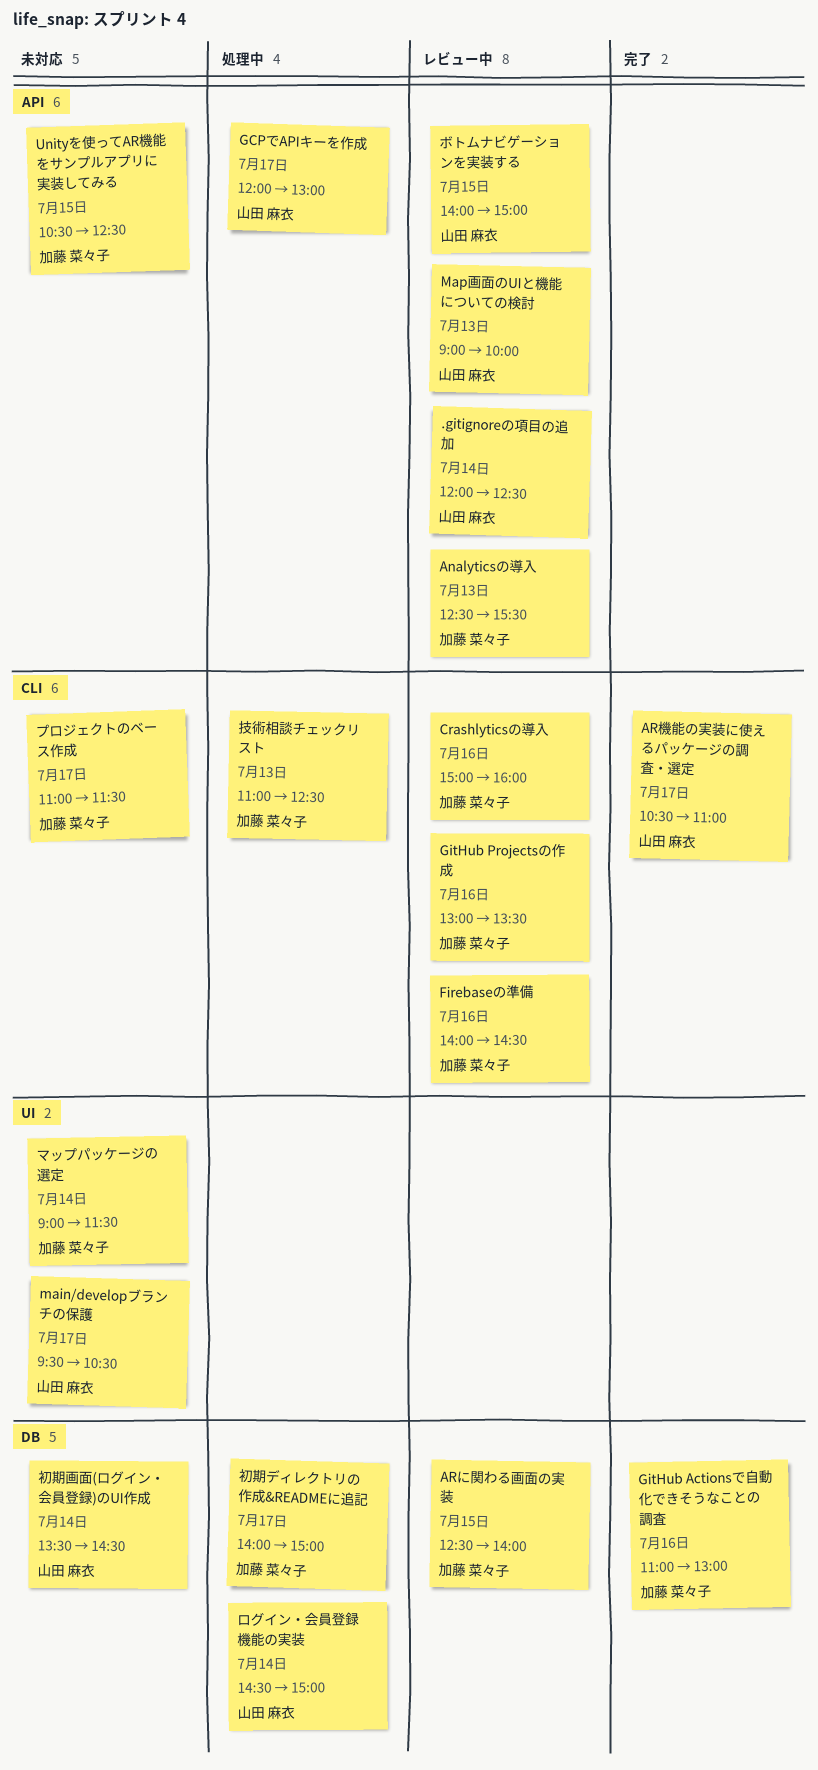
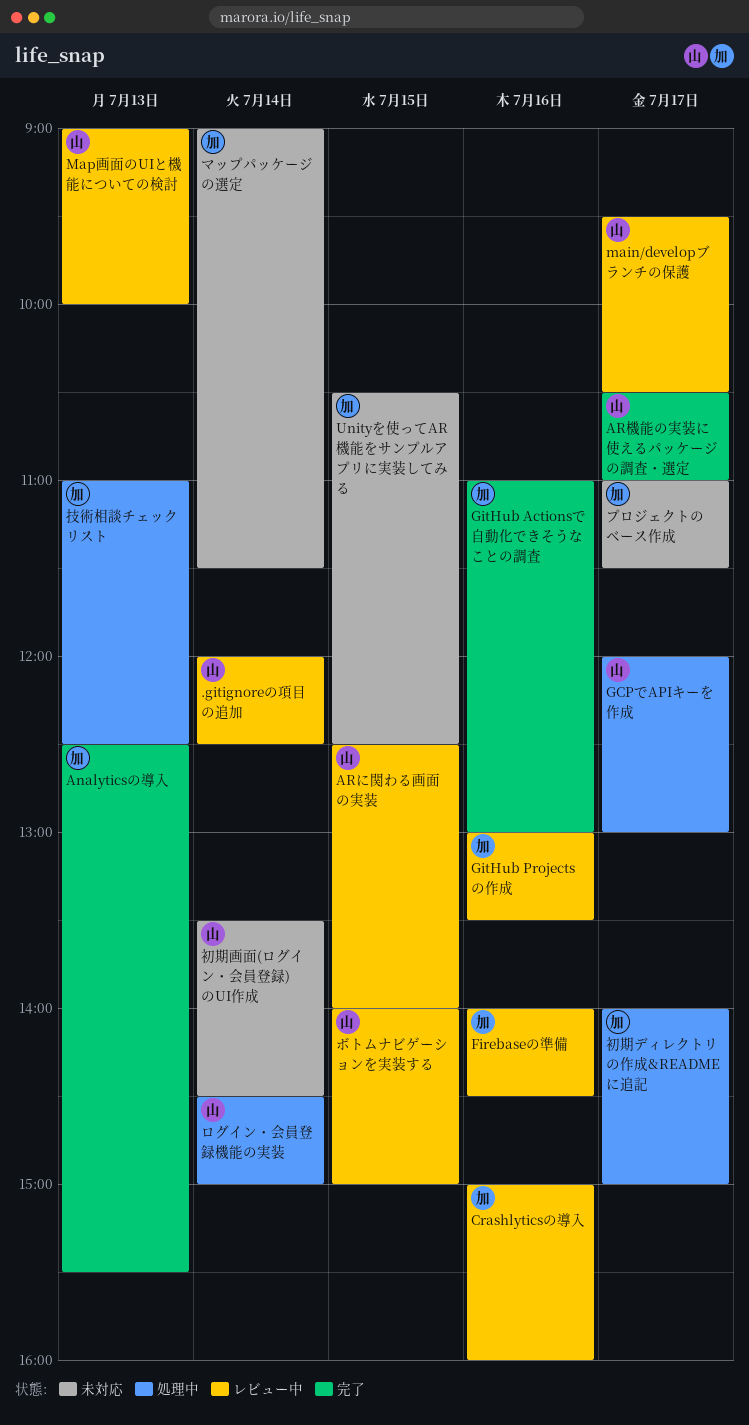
Analyticsの導入, status: レビュー中 -> 完了
ARに関わる画面の実装, owner: 加藤 菜々子 -> 山田 麻衣
main/developブランチの保護, status: 未対応 -> レビュー中

